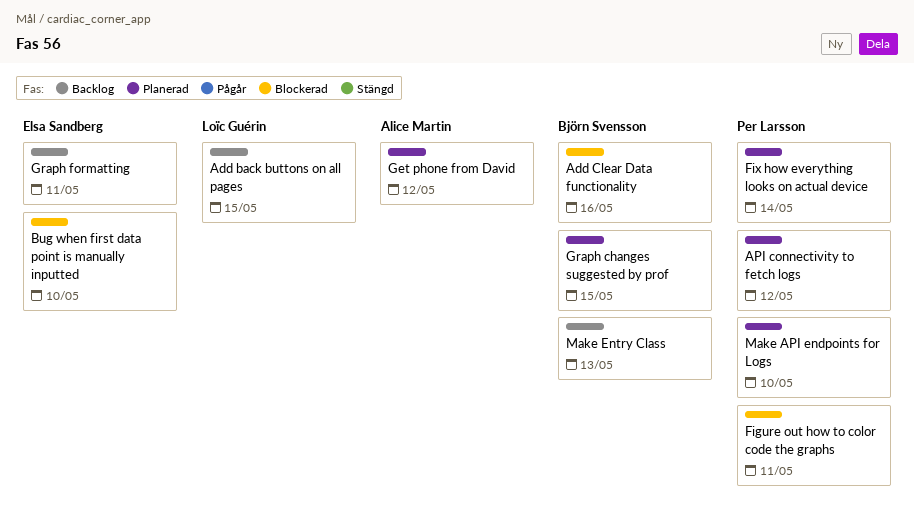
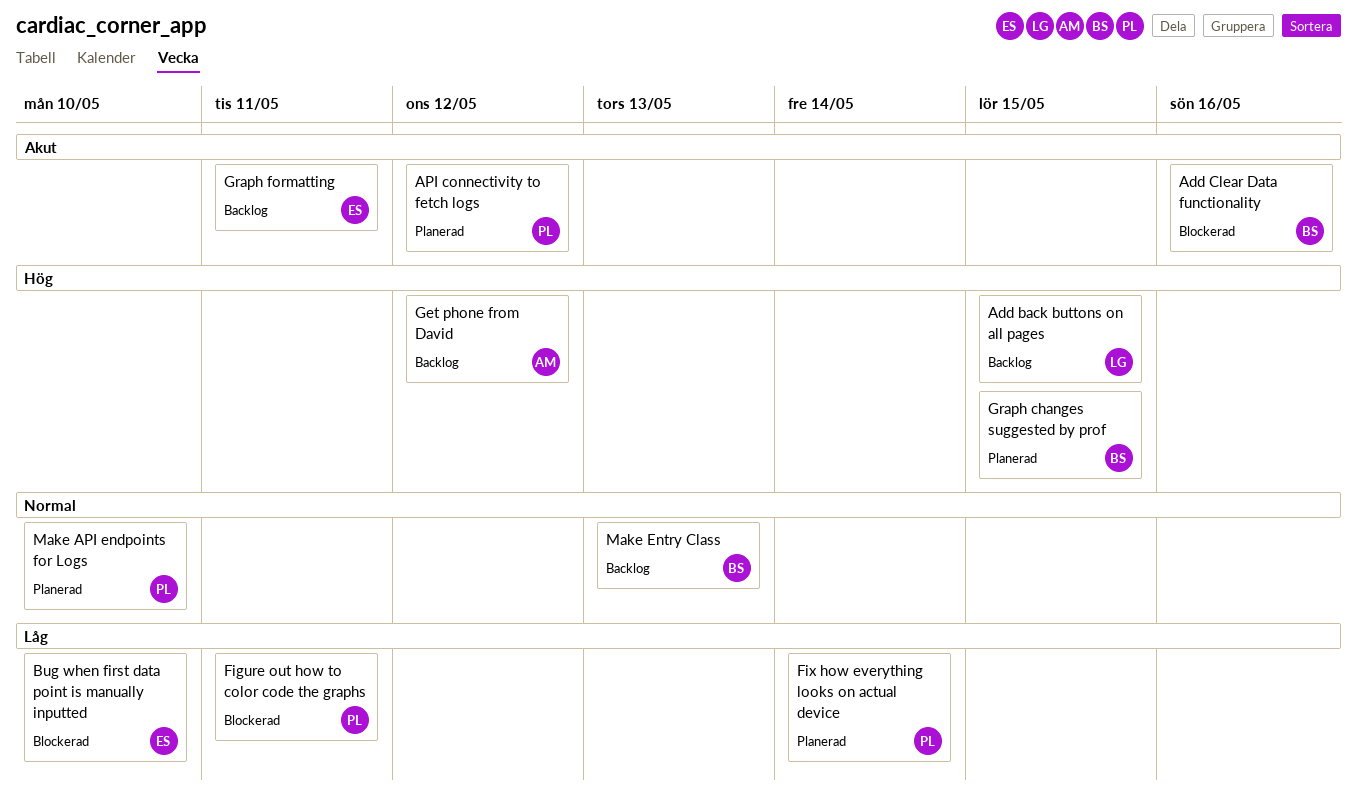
Get phone from David, status: Planerad -> Backlog

